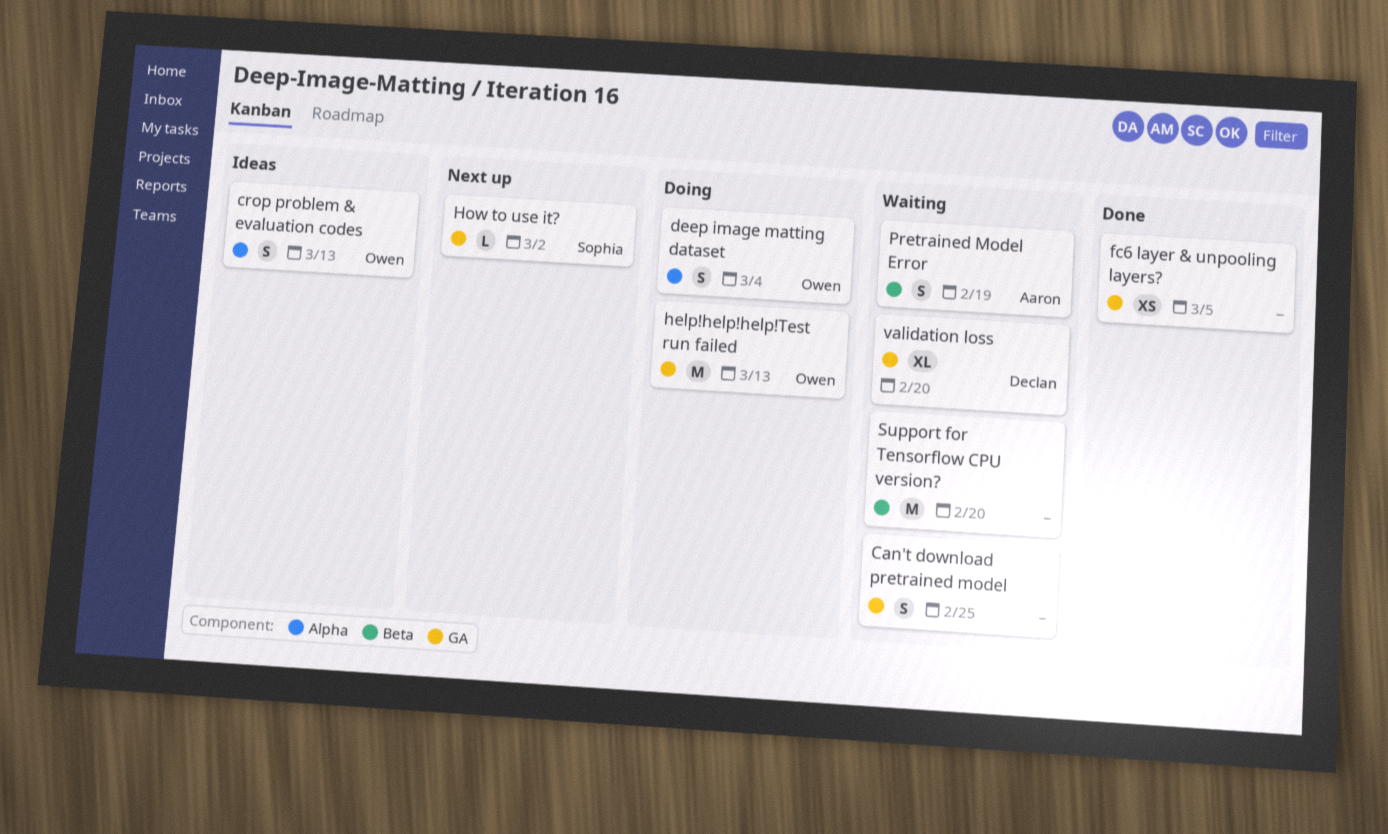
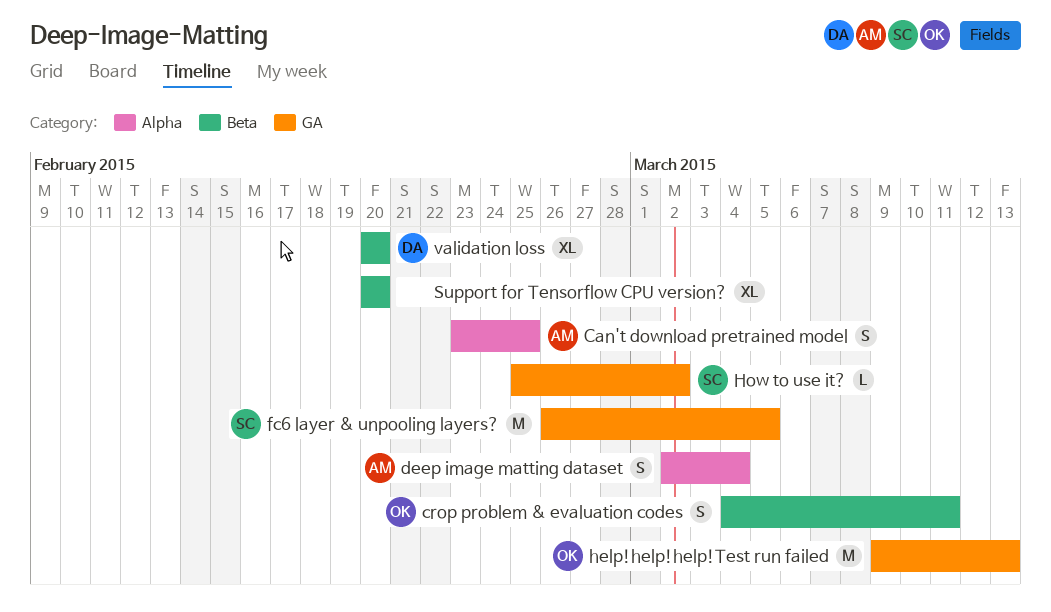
Can't download pretrained model, owner: none -> Aaron
Can't download pretrained model, label: GA -> Alpha
crop problem & evaluation codes, label: Alpha -> Beta
crop problem & evaluation codes, due: Mar 13 -> Mar 11
deep image matting dataset, owner: Owen -> Aaron
fc6 layer & unpooling layers?, owner: none -> Sophia
fc6 layer & unpooling layers?, estimate: XS -> M
Pretrained Model Error: present -> none
Support for Tensorflow CPU version?, estimate: M -> XL
validation loss, label: GA -> Beta

